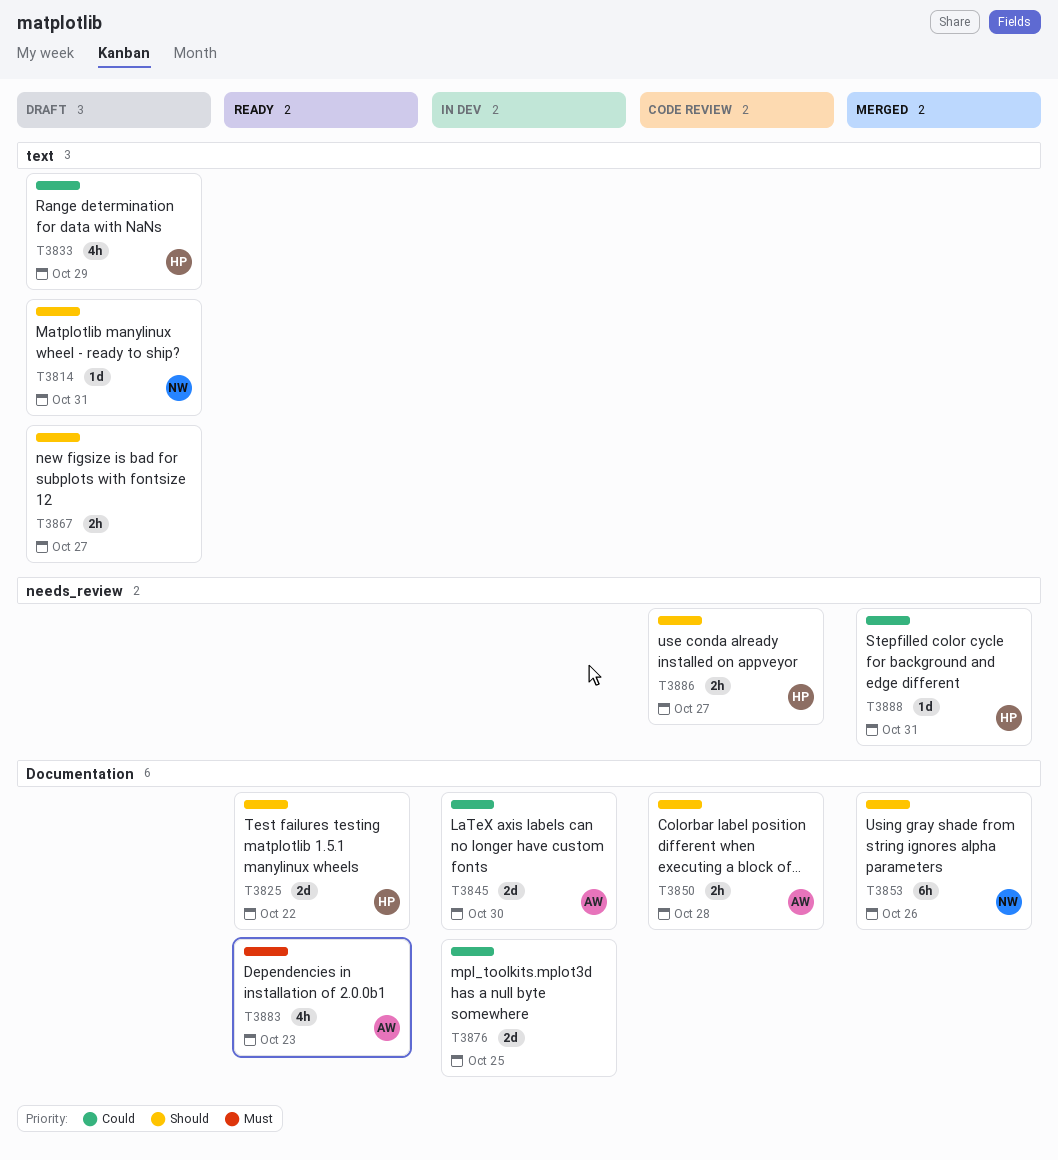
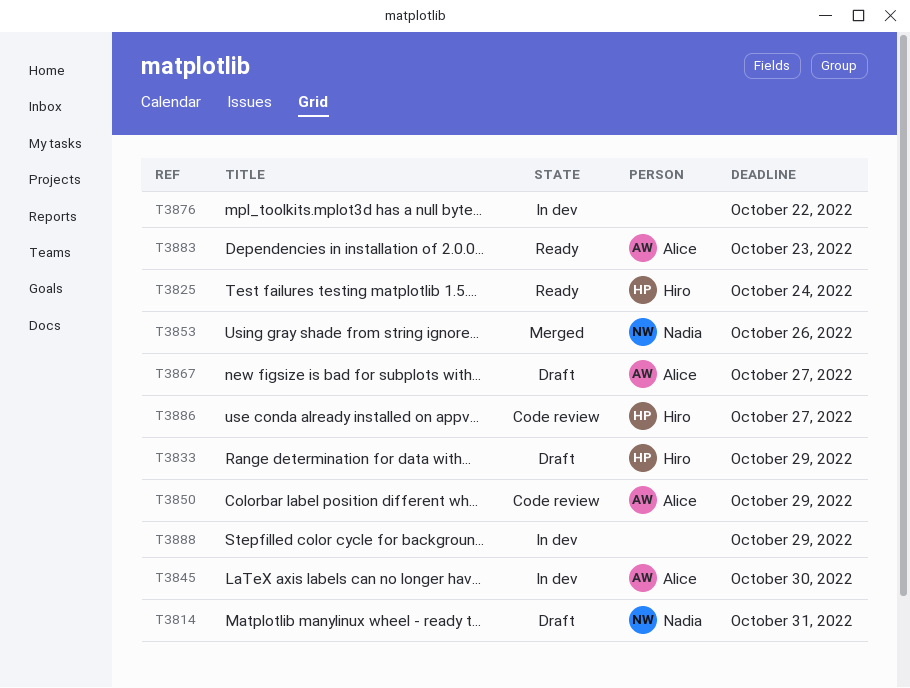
T3825, due: Oct 22 -> Oct 24
T3850, due: Oct 28 -> Oct 29
T3867, owner: none -> Alice
T3876, due: Oct 25 -> Oct 22
T3888, status: Merged -> In dev
T3888, owner: Hiro -> none
T3888, due: Oct 31 -> Oct 29

